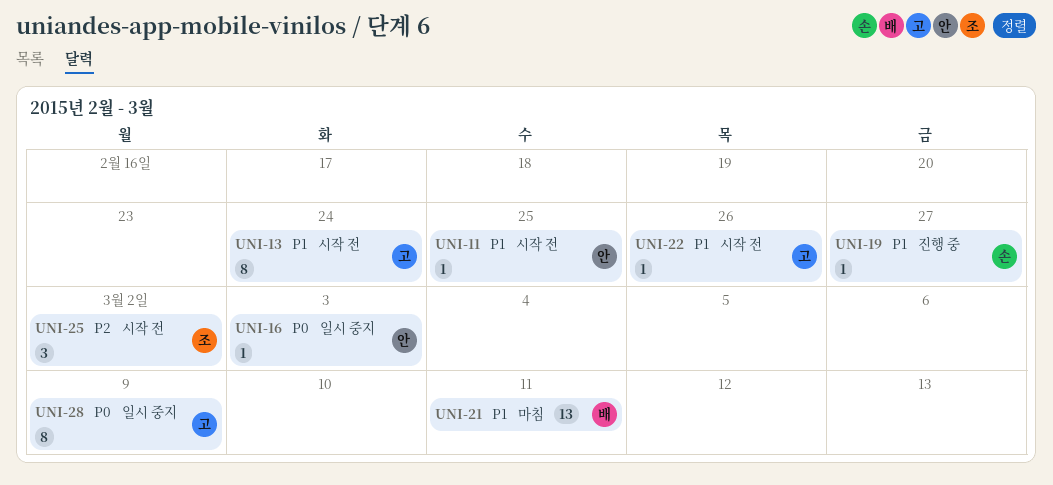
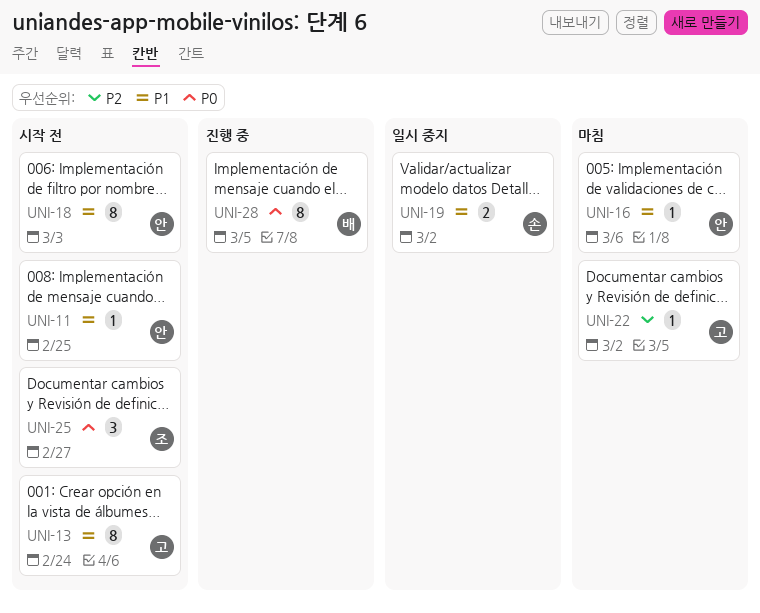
UNI-16, status: 일시 중지 -> 마침
UNI-16, priority: P0 -> P1
UNI-16, due: Mar 3 -> Mar 6
UNI-18: none -> present
UNI-19, status: 진행 중 -> 일시 중지
UNI-19, estimate: 1 -> 2
UNI-19, due: Feb 27 -> Mar 2
UNI-21: present -> none
UNI-22, status: 시작 전 -> 마침
UNI-22, priority: P1 -> P2
UNI-22, due: Feb 26 -> Mar 2
UNI-25, priority: P2 -> P0
UNI-25, due: Mar 2 -> Feb 27
UNI-28, status: 일시 중지 -> 진행 중
UNI-28, owner: 고 -> 배
UNI-28, due: Mar 9 -> Mar 5

